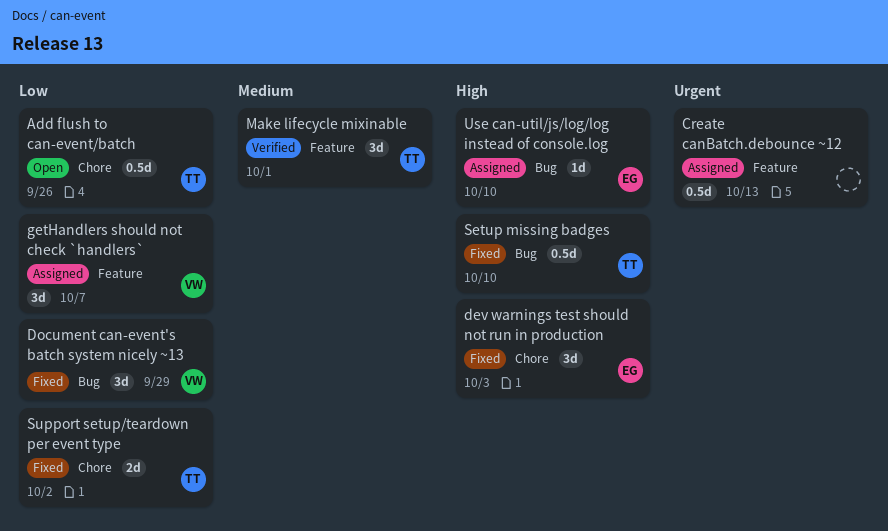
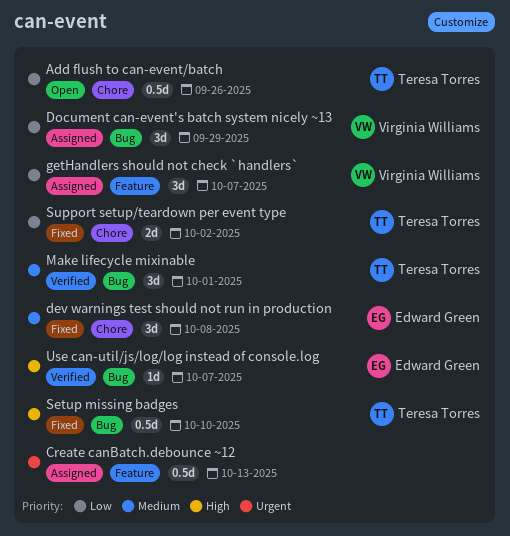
dev warnings test should not run in production, priority: High -> Medium
dev warnings test should not run in production, due: Oct 3 -> Oct 8
Document can-event's batch system nicely ~13, status: Fixed -> Assigned
Make lifecycle mixinable, label: Feature -> Bug
Use can-util/js/log/log instead of console.log, status: Assigned -> Verified
Use can-util/js/log/log instead of console.log, due: Oct 10 -> Oct 7

